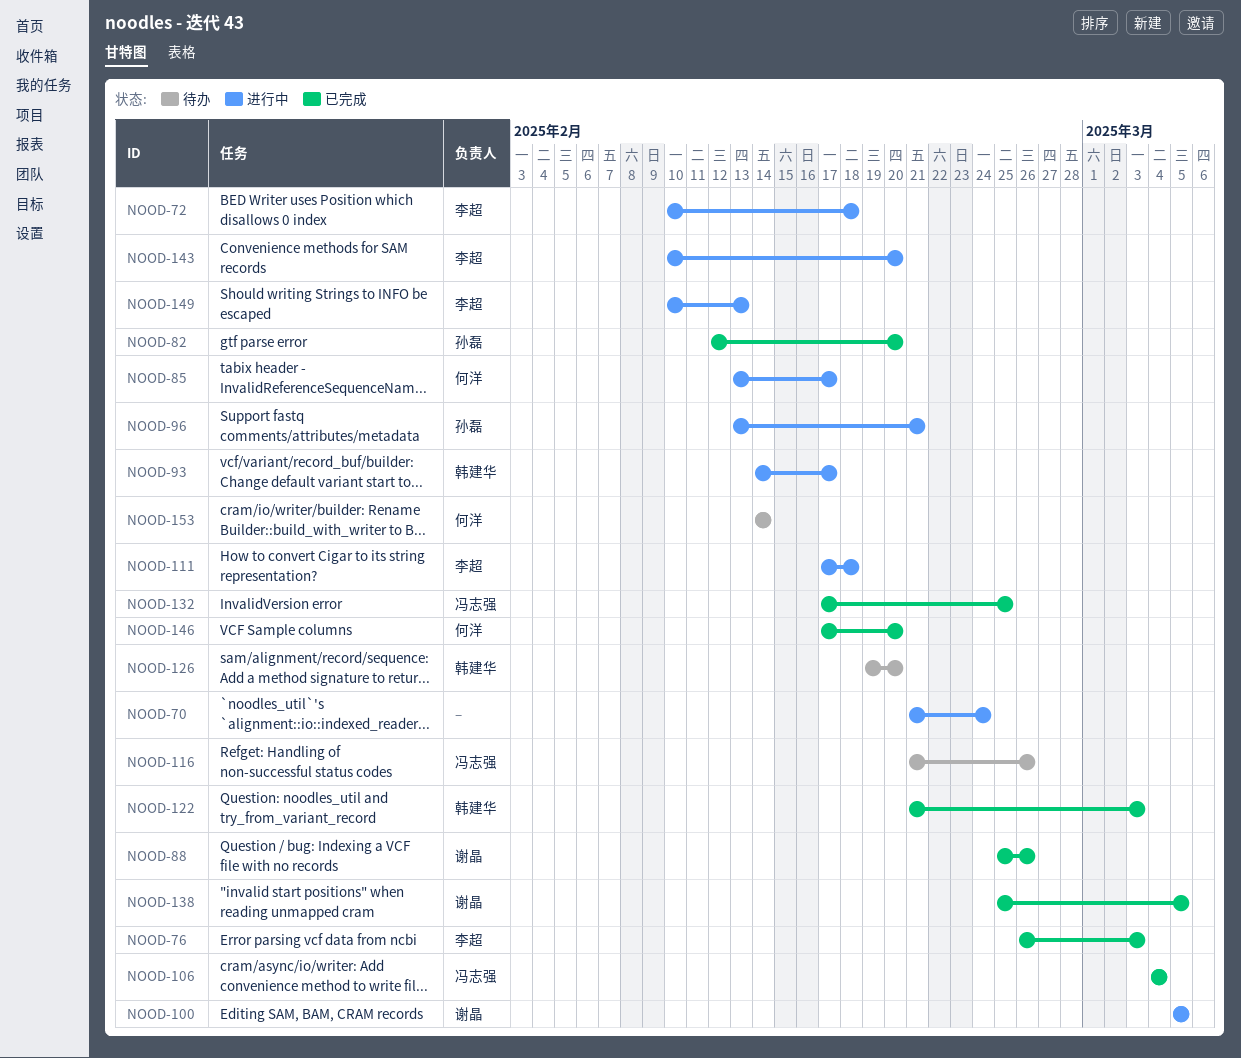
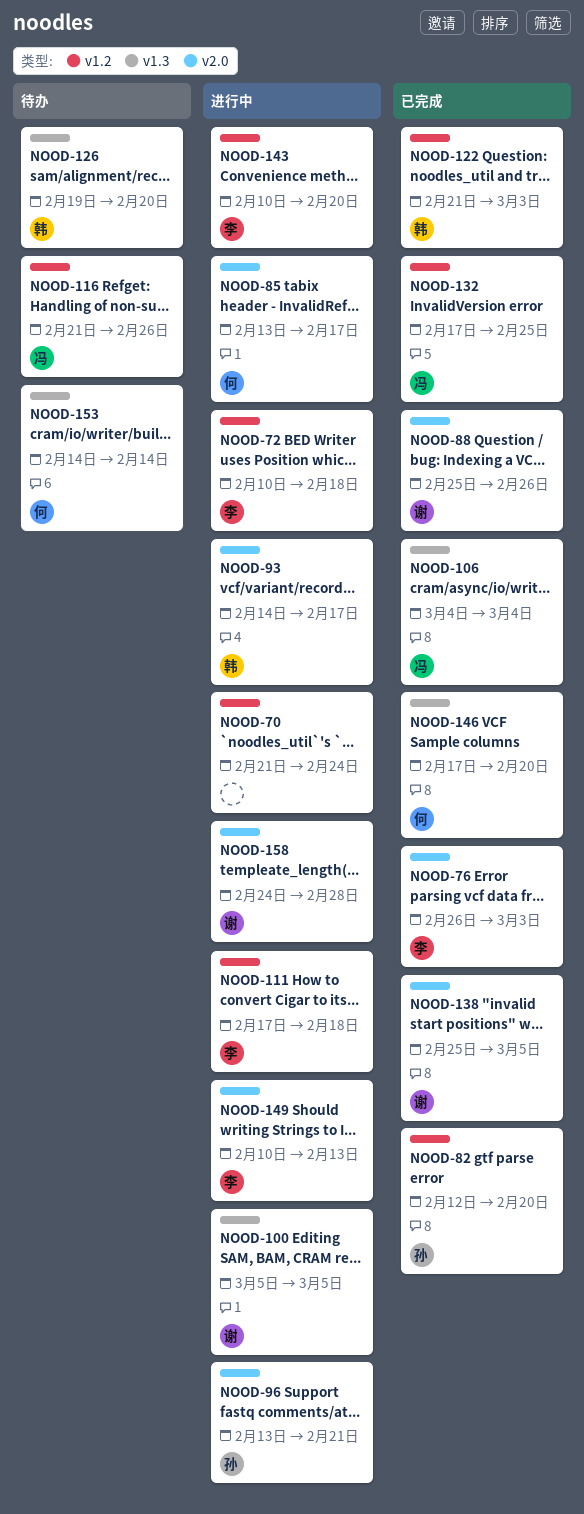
NOOD-158: none -> present

